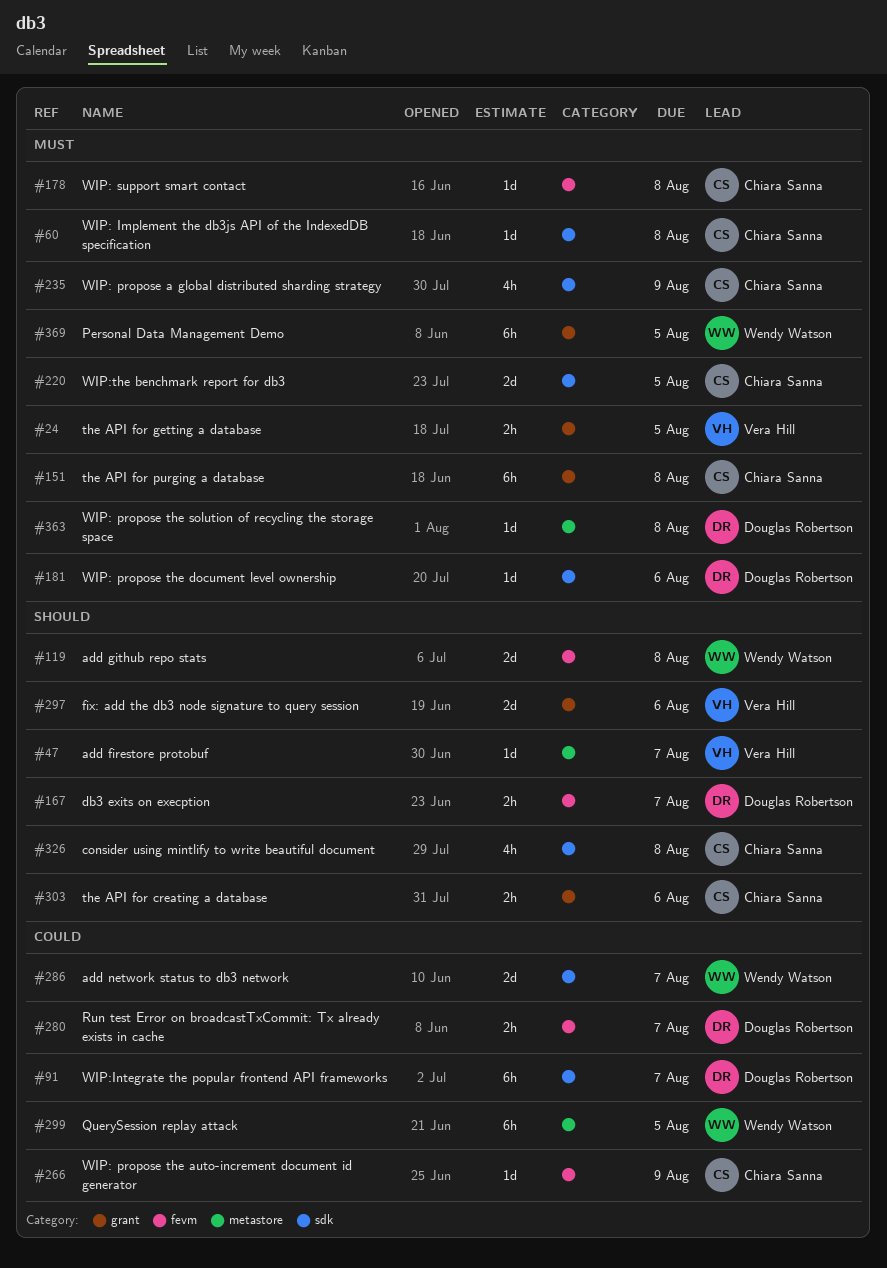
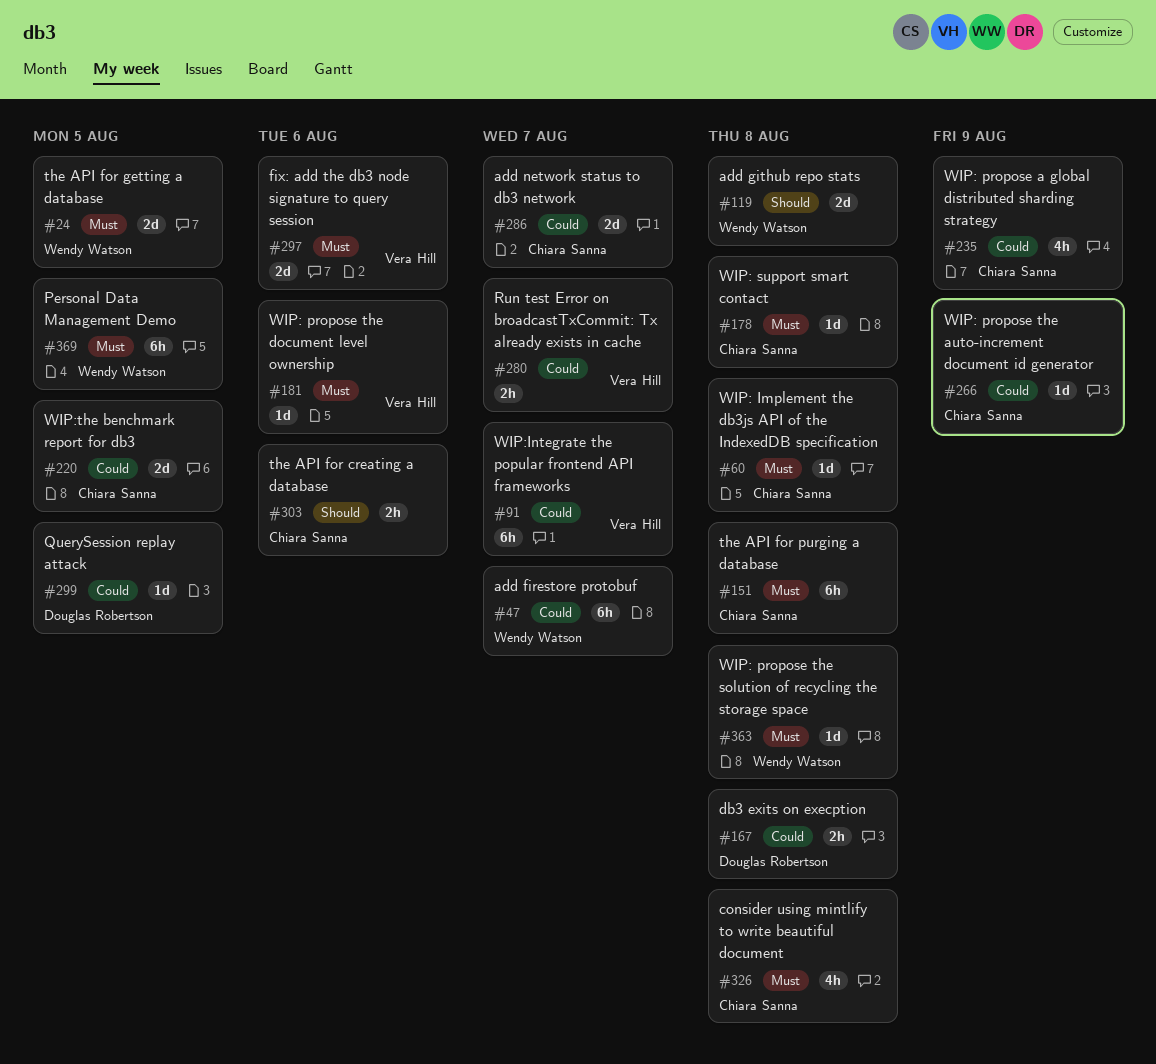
#24, owner: Vera Hill -> Wendy Watson
#24, estimate: 2h -> 2d
#47, owner: Vera Hill -> Wendy Watson
#47, priority: Should -> Could
#47, estimate: 1d -> 6h
#91, owner: Douglas Robertson -> Vera Hill
#167, priority: Should -> Could
#167, due: Aug 7 -> Aug 8
#181, owner: Douglas Robertson -> Vera Hill
#220, priority: Must -> Could
#235, priority: Must -> Could
#280, owner: Douglas Robertson -> Vera Hill
#286, owner: Wendy Watson -> Chiara Sanna
#297, priority: Should -> Must
#299, owner: Wendy Watson -> Douglas Robertson
#299, estimate: 6h -> 1d
#326, priority: Should -> Must
#363, owner: Douglas Robertson -> Wendy Watson

